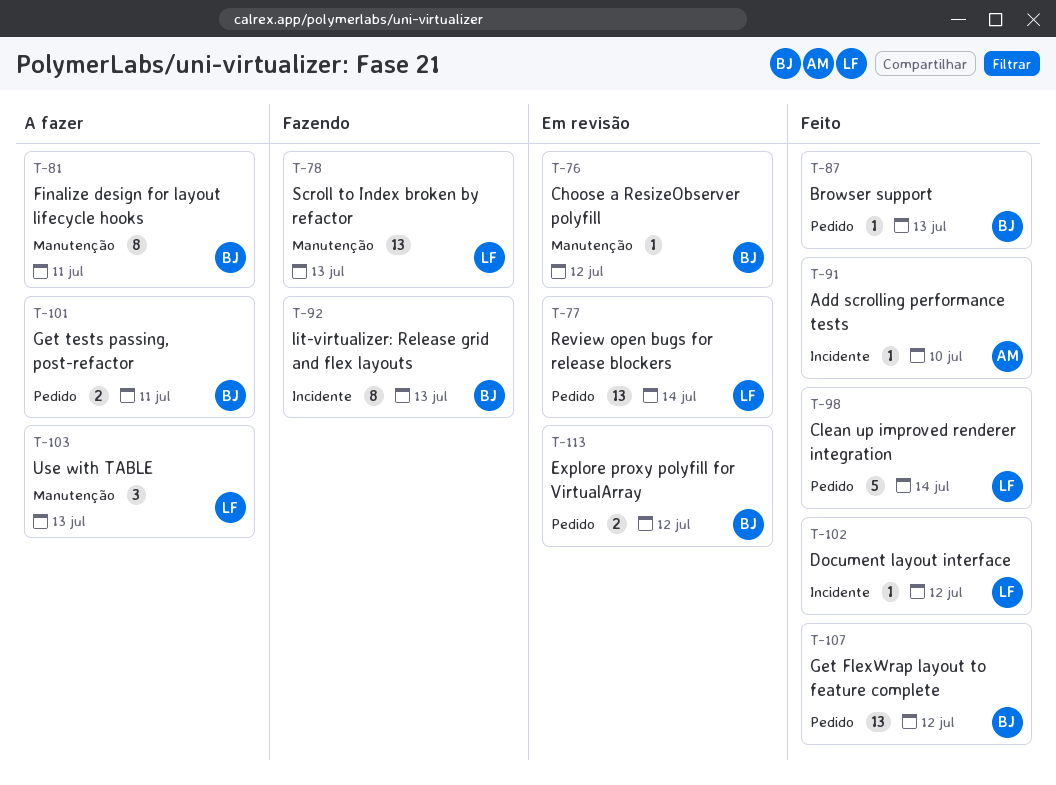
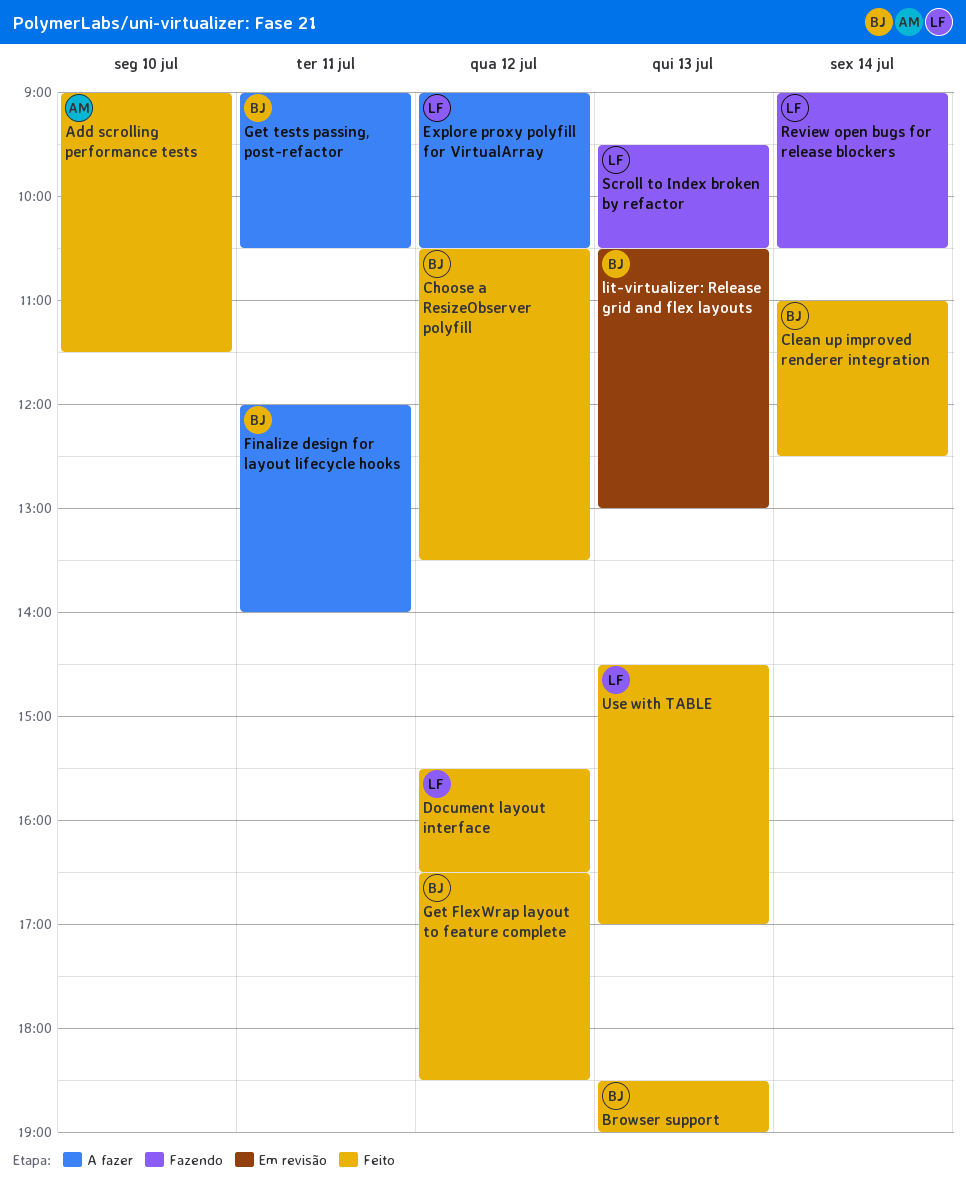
Choose a ResizeObserver polyfill, status: Em revisão -> Feito
Clean up improved renderer integration, owner: LF -> BJ
Explore proxy polyfill for VirtualArray, status: Em revisão -> A fazer
Explore proxy polyfill for VirtualArray, owner: BJ -> LF
lit-virtualizer: Release grid and flex layouts, status: Fazendo -> Em revisão
Review open bugs for release blockers, status: Em revisão -> Fazendo
Use with TABLE, status: A fazer -> Feito

